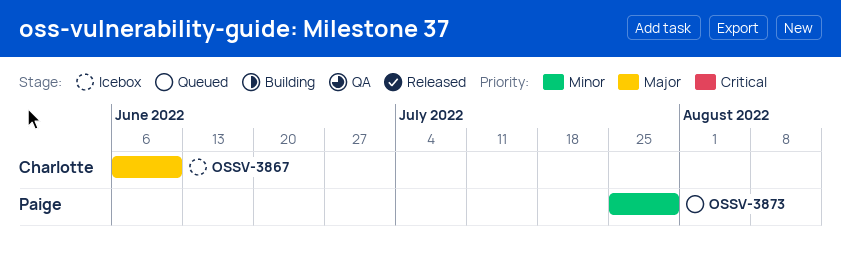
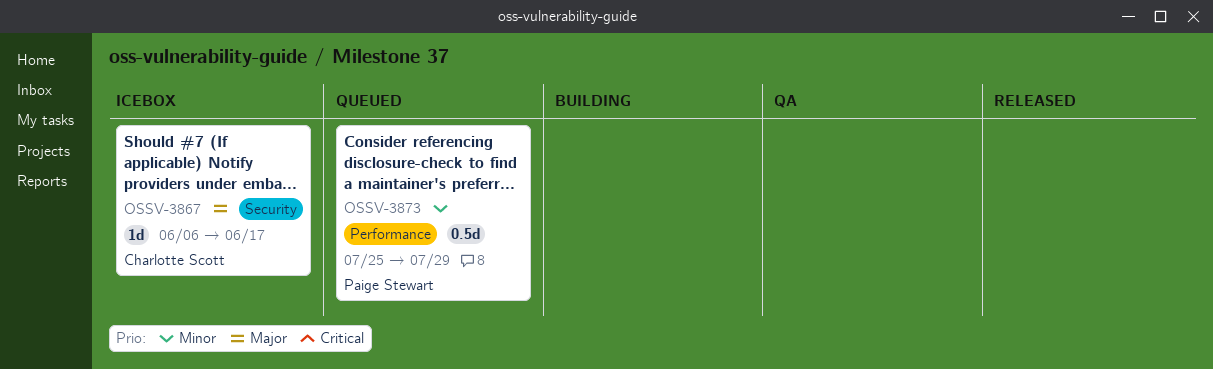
OSSV-3867, due: Jun 10 -> Jun 17

